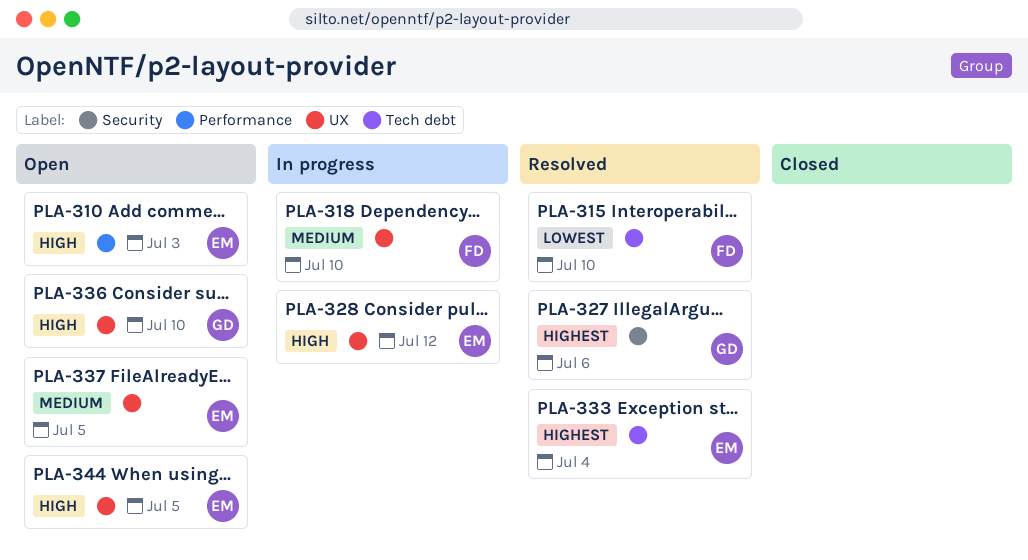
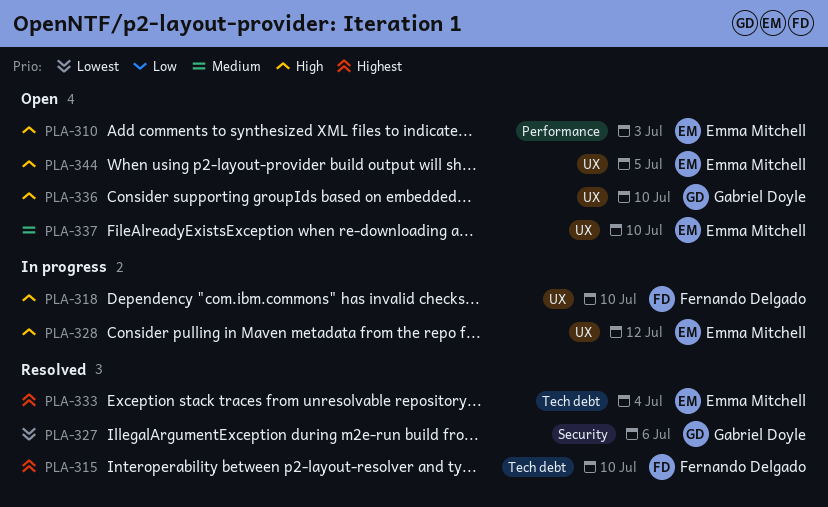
PLA-315, priority: Lowest -> Highest
PLA-318, priority: Medium -> High
PLA-327, priority: Highest -> Lowest
PLA-337, due: Jul 5 -> Jul 10

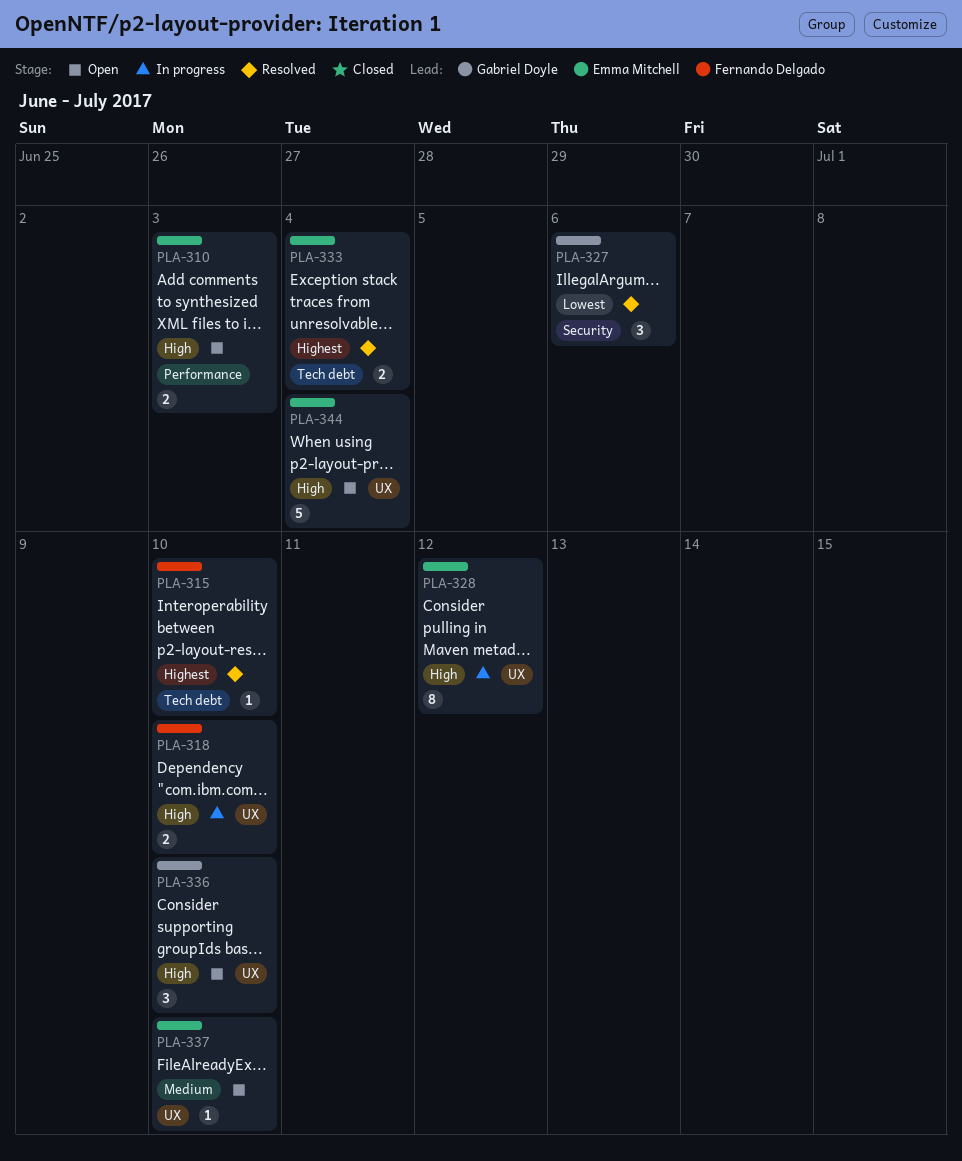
PLA-344, due: Jul 5 -> Jul 4

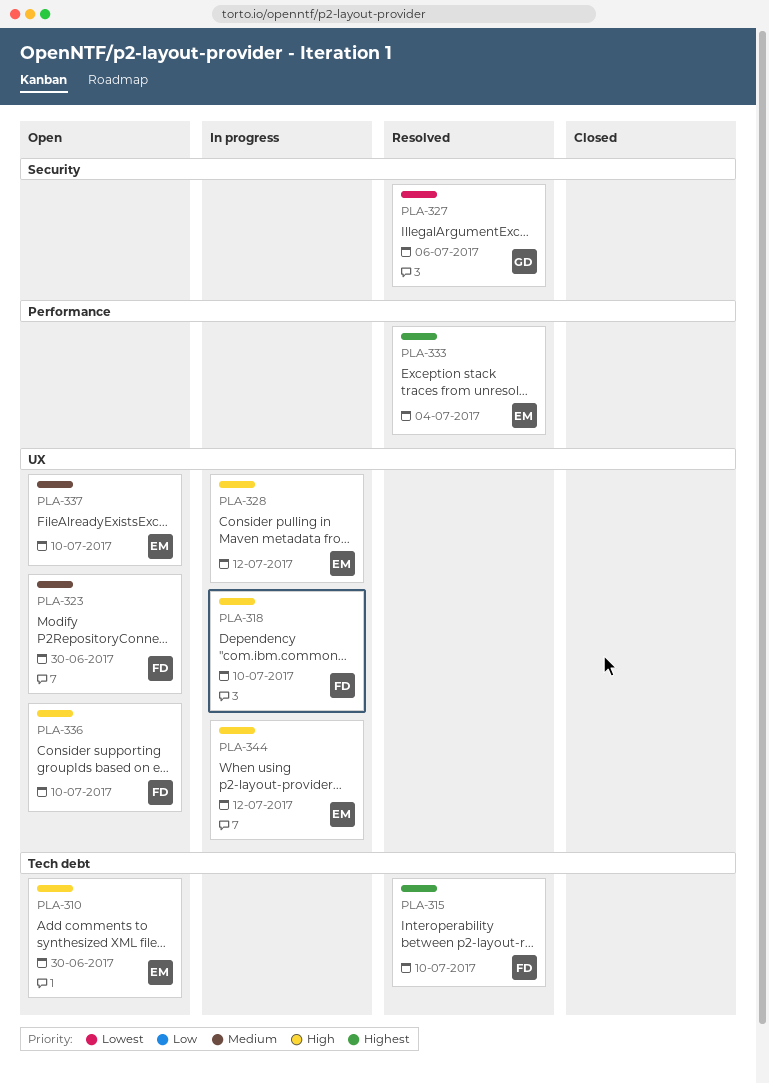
PLA-310, label: Performance -> Tech debt
PLA-310, due: Jul 3 -> Jun 30
PLA-323: none -> present
PLA-333, label: Tech debt -> Performance
PLA-336, owner: Gabriel Doyle -> Fernando Delgado
PLA-344, status: Open -> In progress
PLA-344, due: Jul 4 -> Jul 12

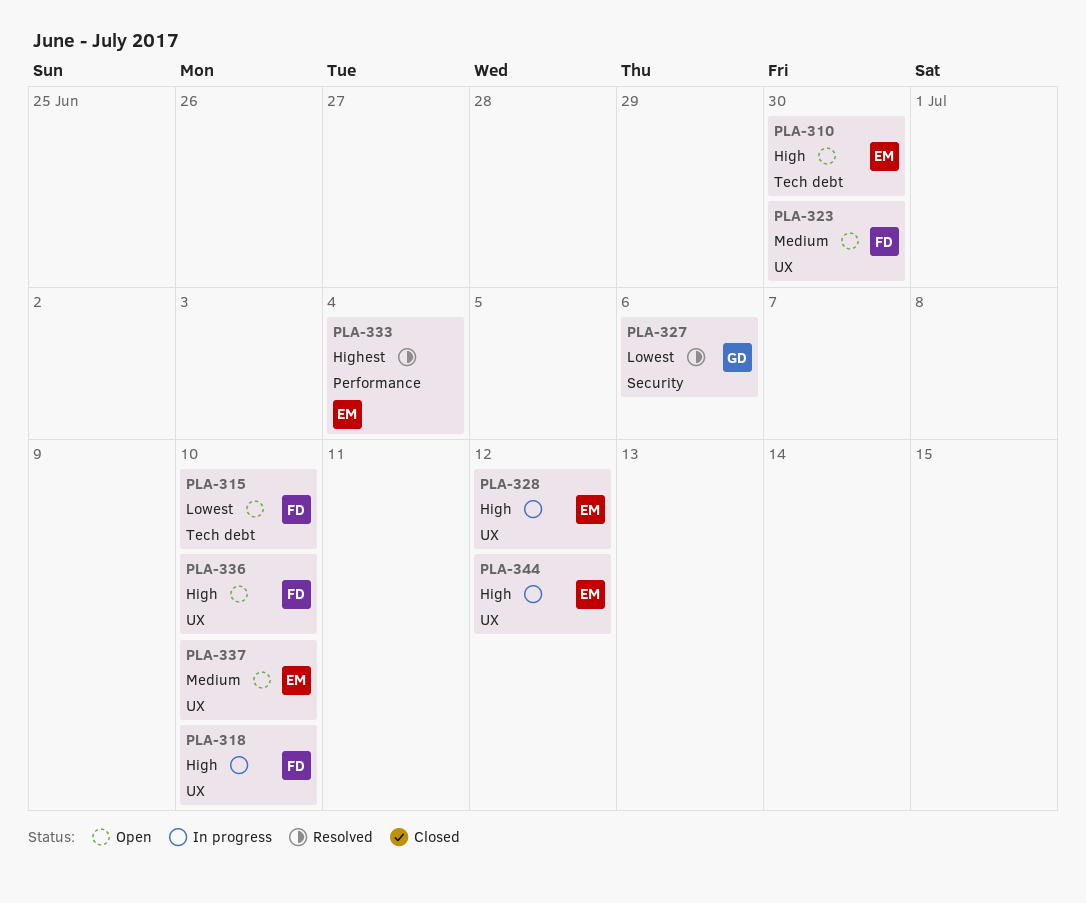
PLA-315, status: Resolved -> Open
PLA-315, priority: Highest -> Lowest

